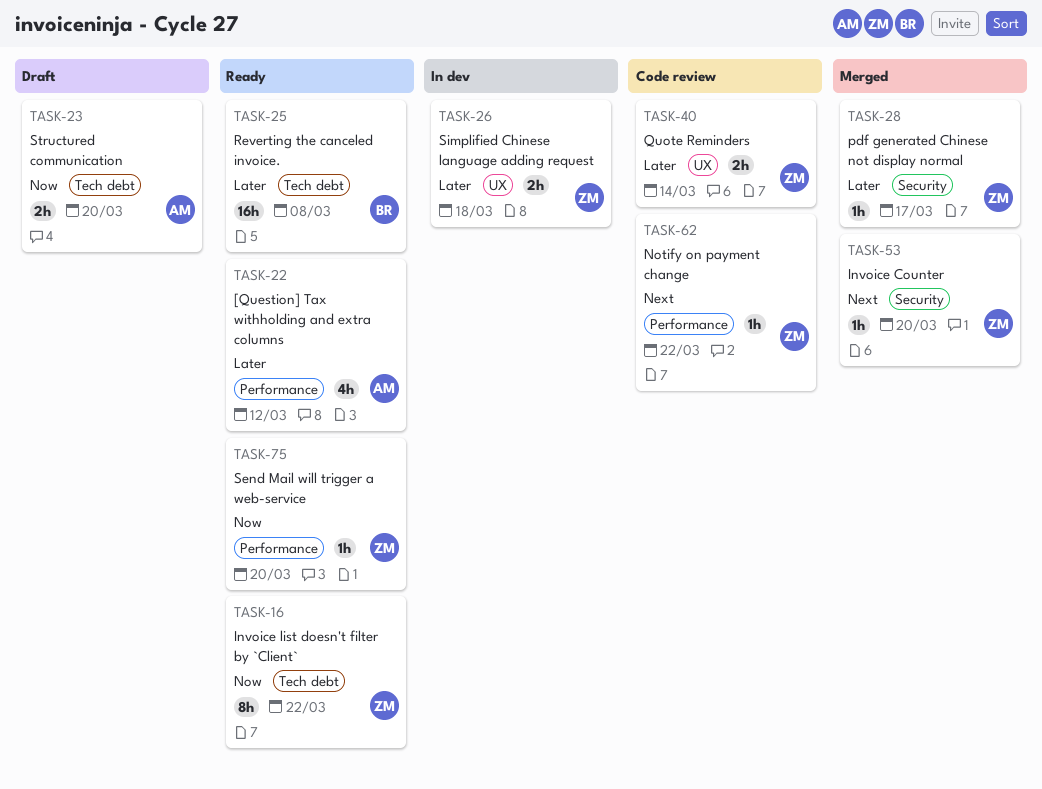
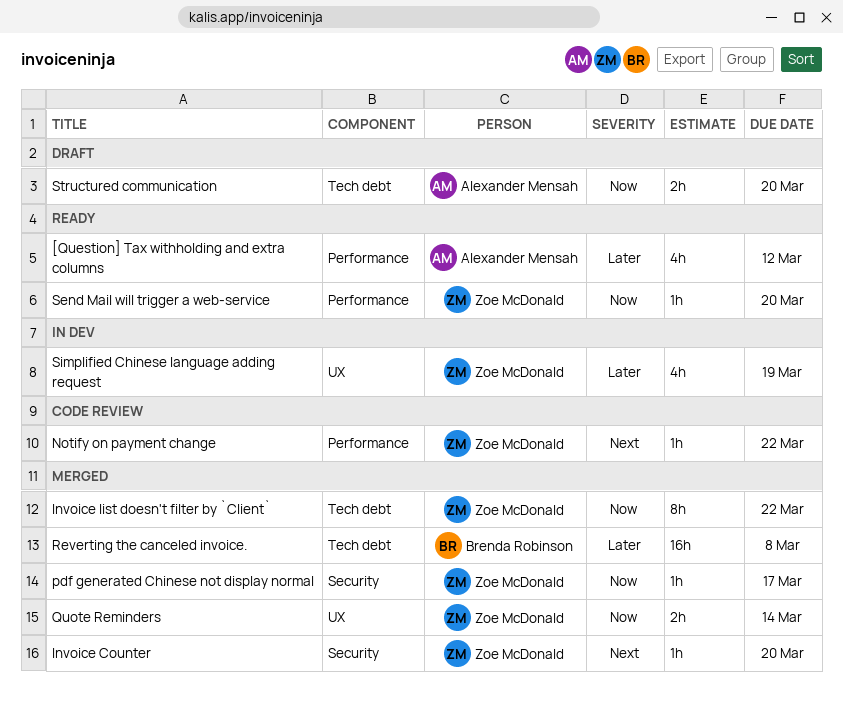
Invoice list doesn't filter by `Client`, status: Ready -> Merged
pdf generated Chinese not display normal, priority: Later -> Now
Quote Reminders, status: Code review -> Merged
Quote Reminders, priority: Later -> Now
Reverting the canceled invoice., status: Ready -> Merged
Simplified Chinese language adding request, estimate: 2h -> 4h
Simplified Chinese language adding request, due: Mar 18 -> Mar 19

